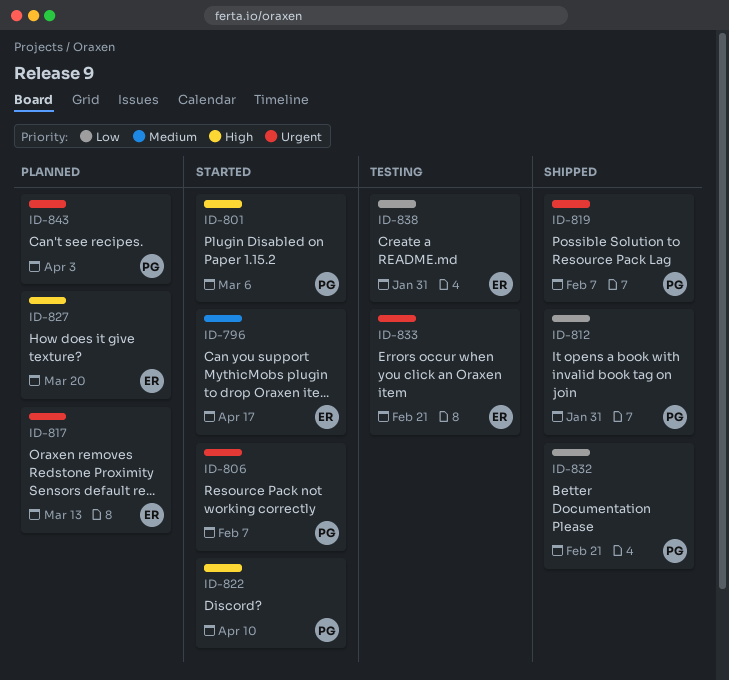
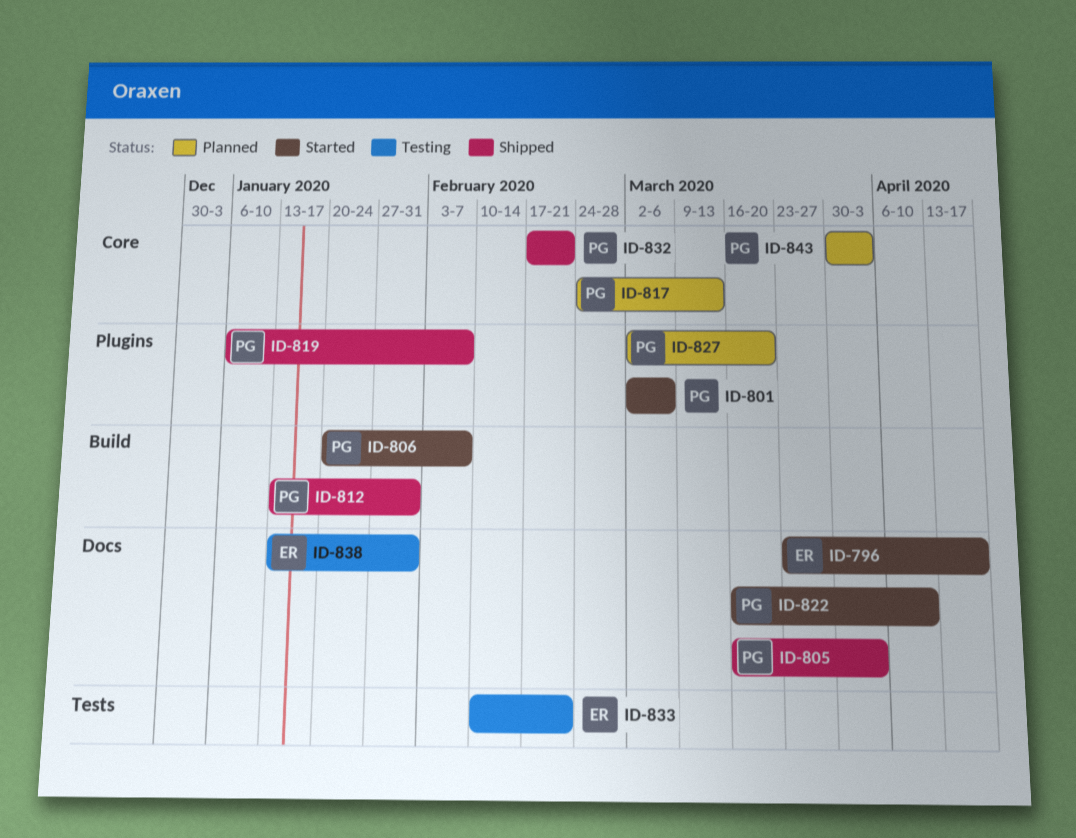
ID-805: none -> present
ID-817, owner: ER -> PG
ID-827, owner: ER -> PG

